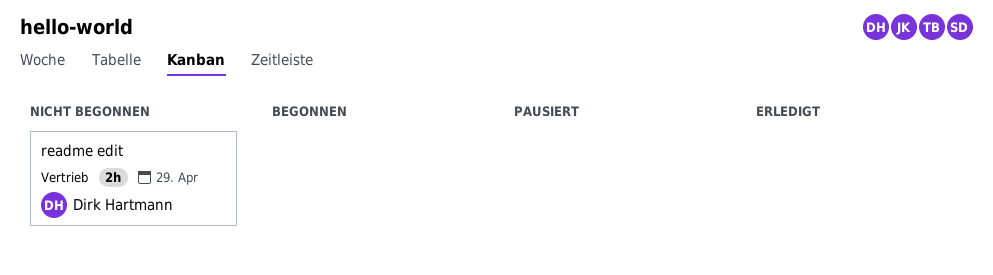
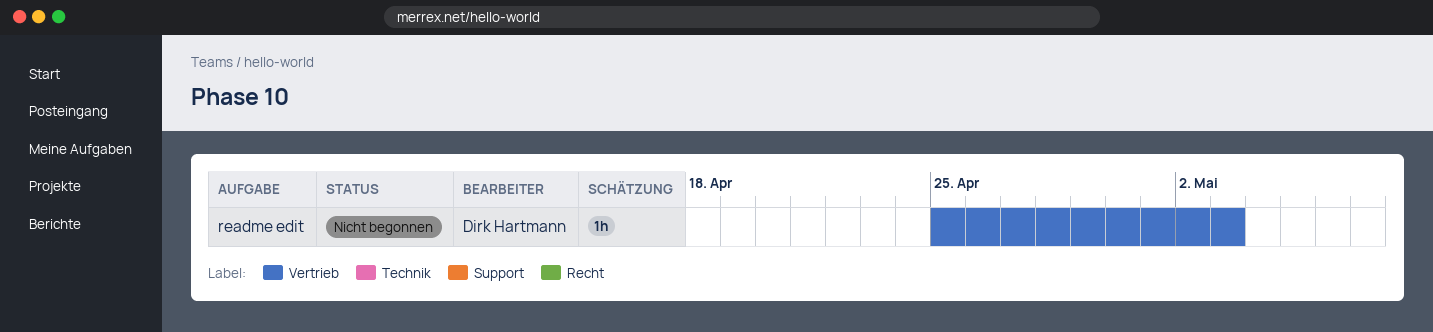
readme edit, estimate: 2h -> 1h
readme edit, due: Apr 29 -> May 3

